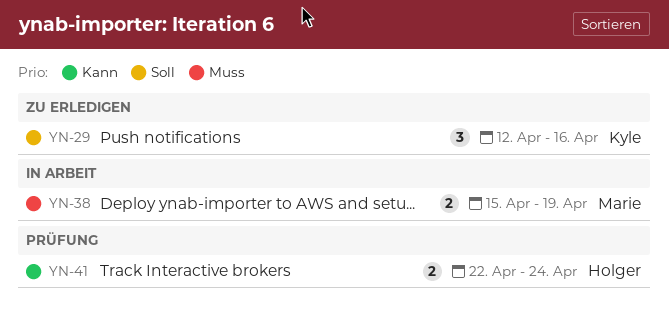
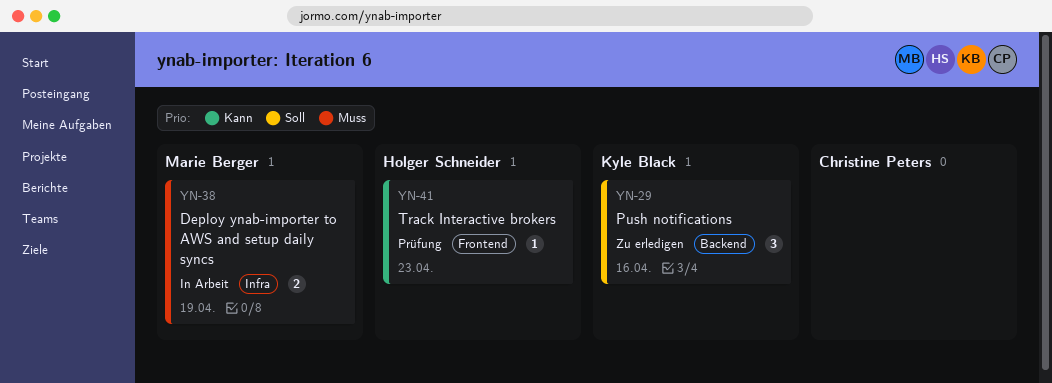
YN-41, estimate: 2 -> 1
YN-41, due: Apr 24 -> Apr 23

